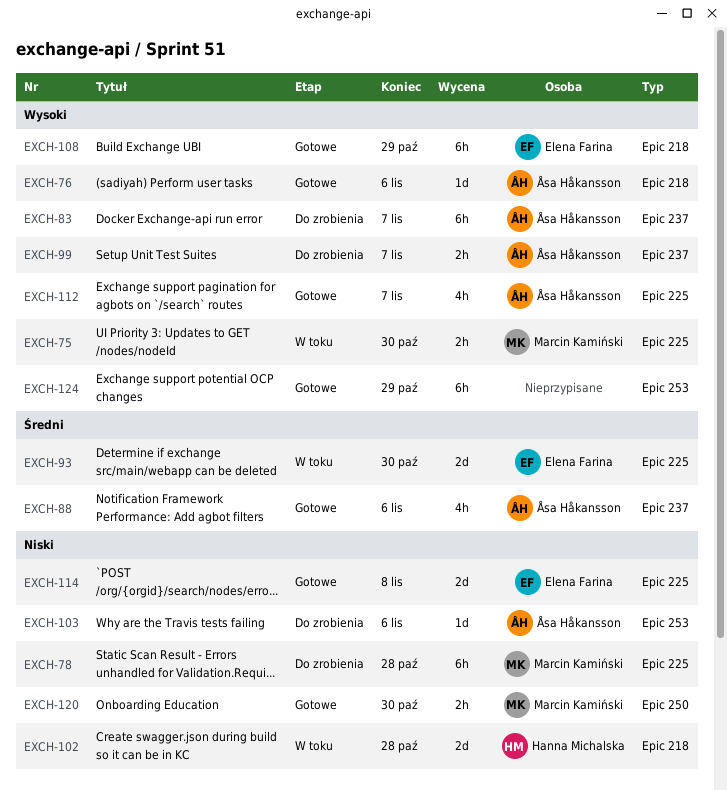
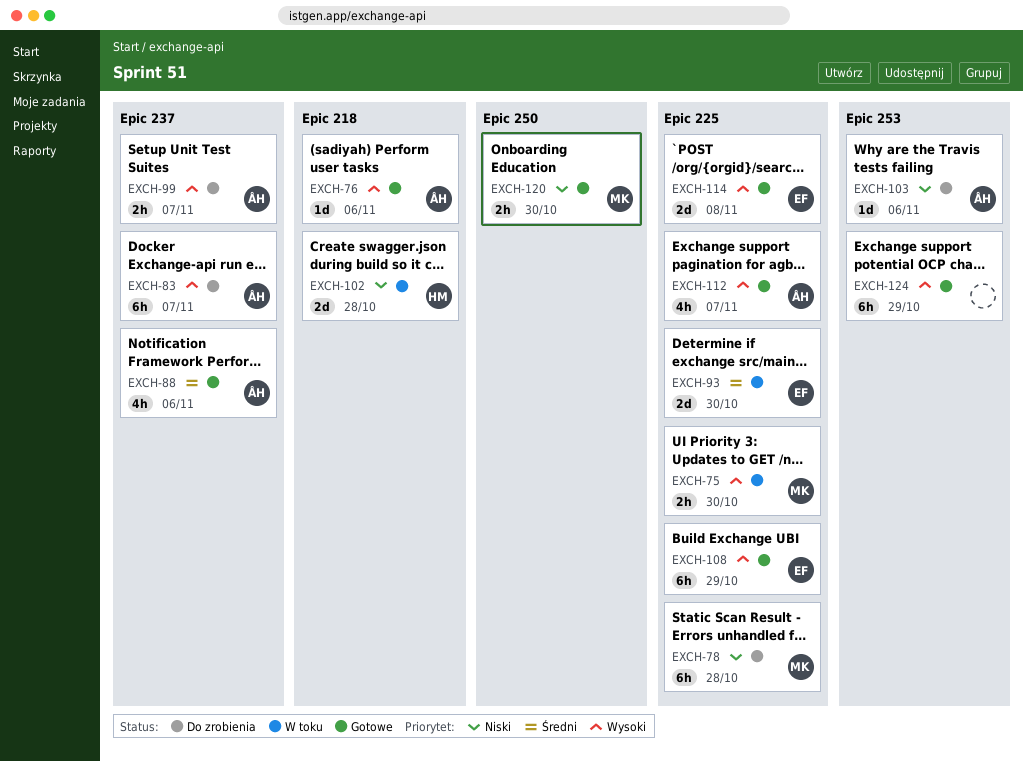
EXCH-108, label: Epic 218 -> Epic 225
EXCH-114, priority: Niski -> Wysoki

